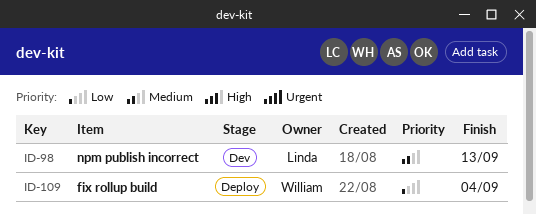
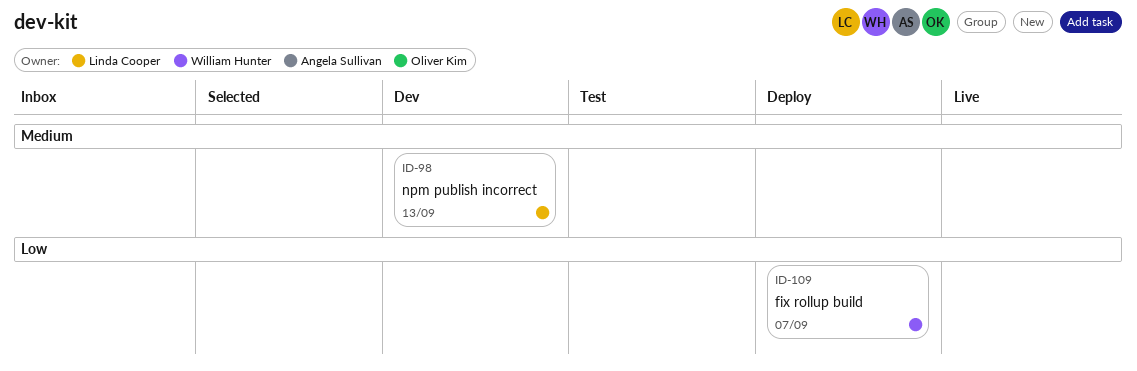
ID-109, due: Sep 4 -> Sep 7

